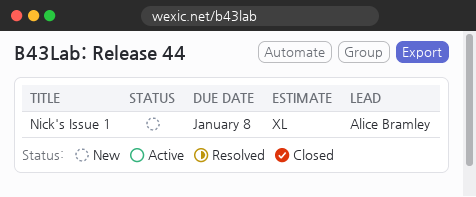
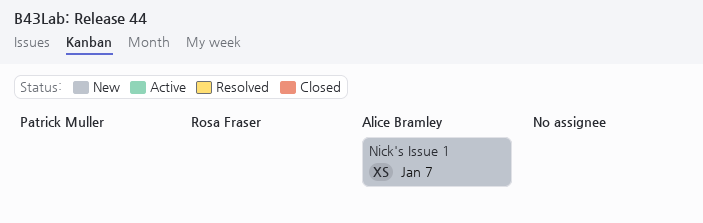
Nick's Issue 1, estimate: XL -> XS
Nick's Issue 1, due: Jan 8 -> Jan 7

